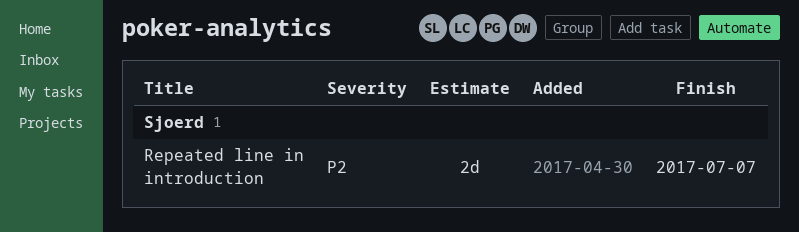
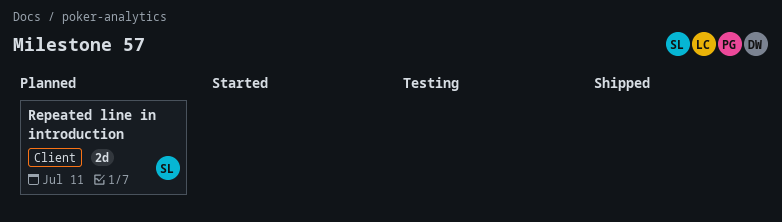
Repeated line in introduction, due: Jul 7 -> Jul 11

